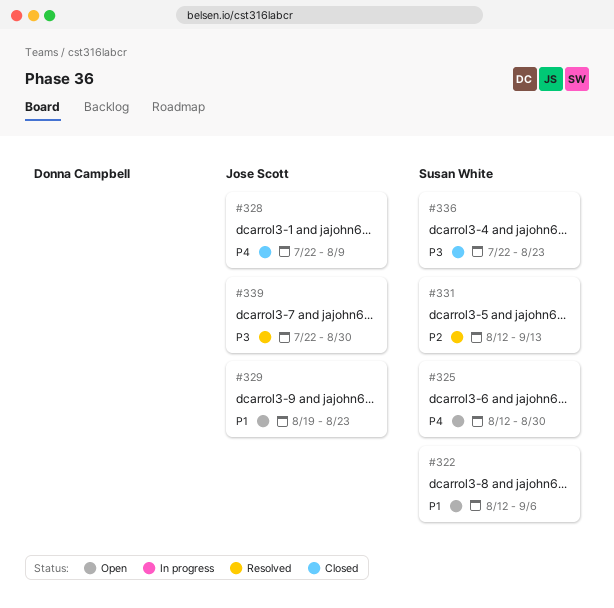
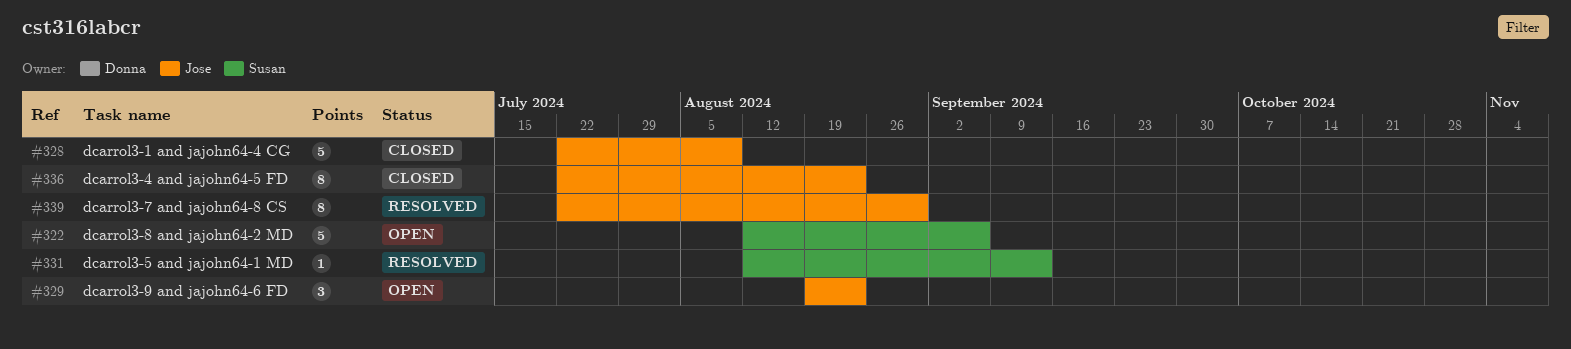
#325: present -> none
#336, owner: Susan White -> Jose Scott

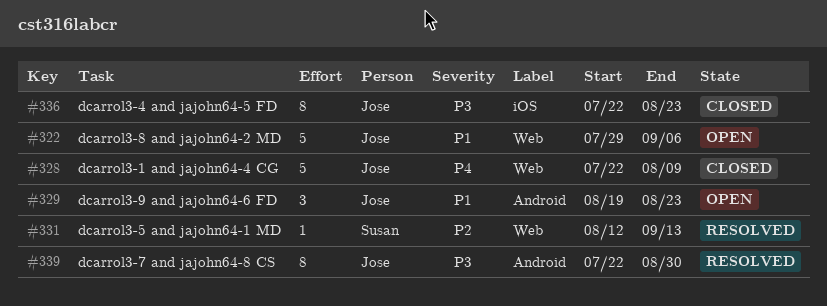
#322, owner: Susan -> Jose
#322, start: Aug 12 -> Jul 29

